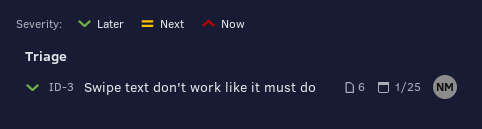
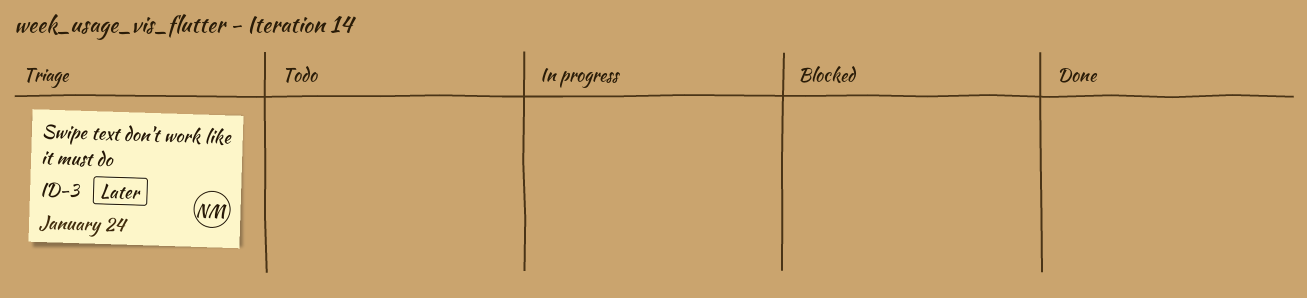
ID-3, due: Jan 25 -> Jan 24

